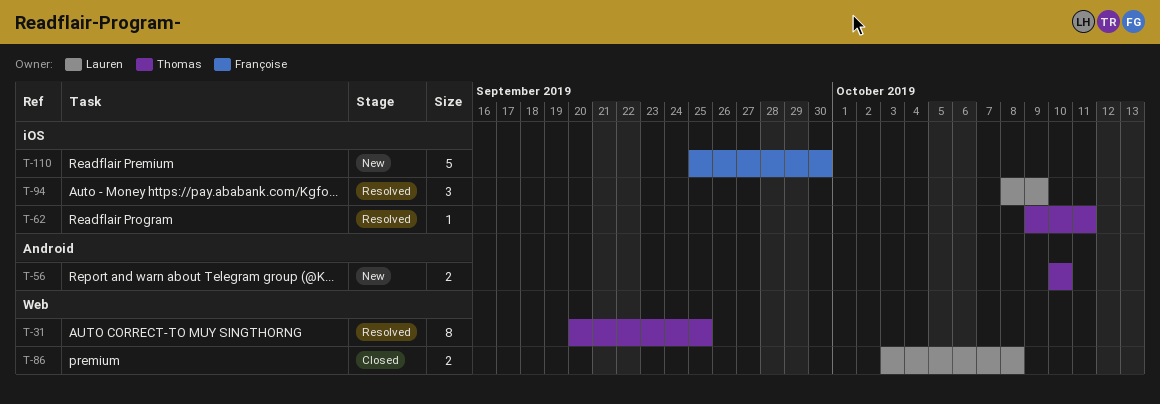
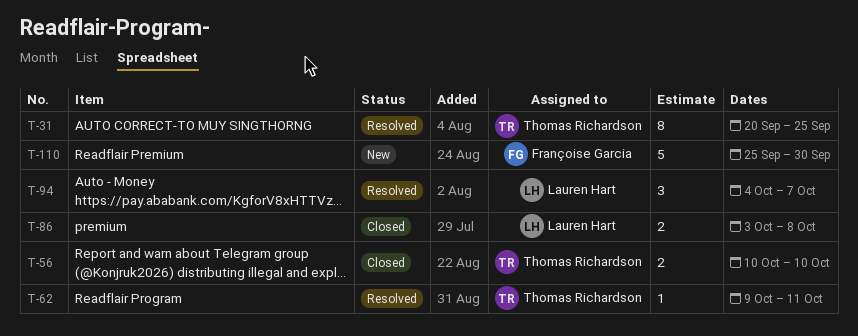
T-56, status: New -> Closed
T-94, start: Oct 8 -> Oct 4
T-94, due: Oct 9 -> Oct 7

